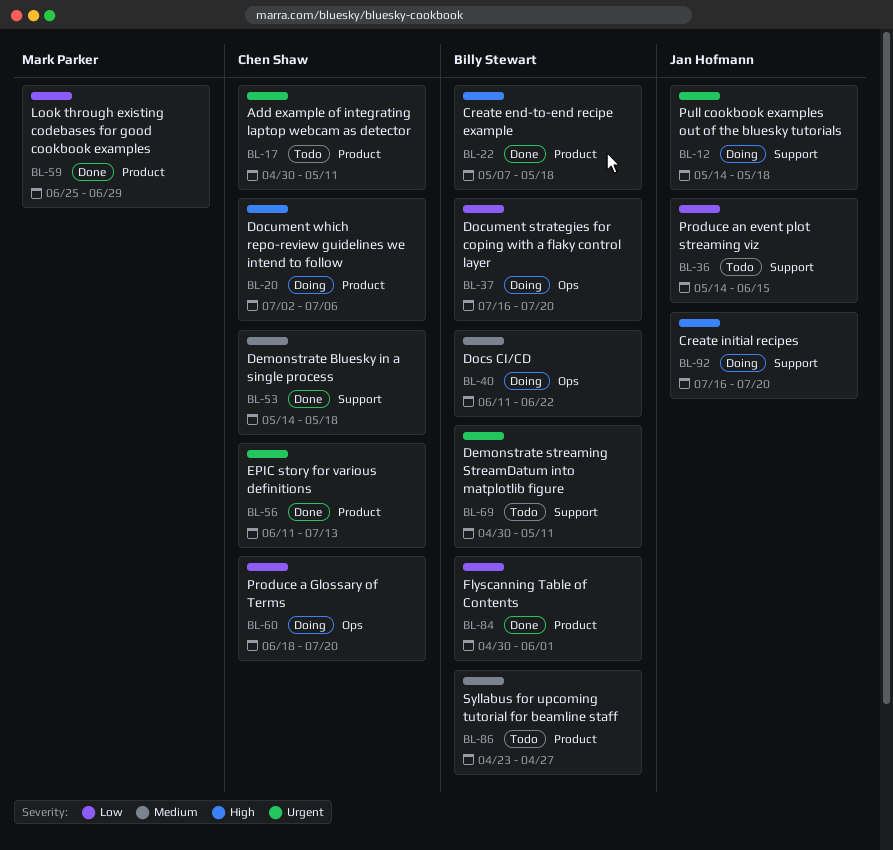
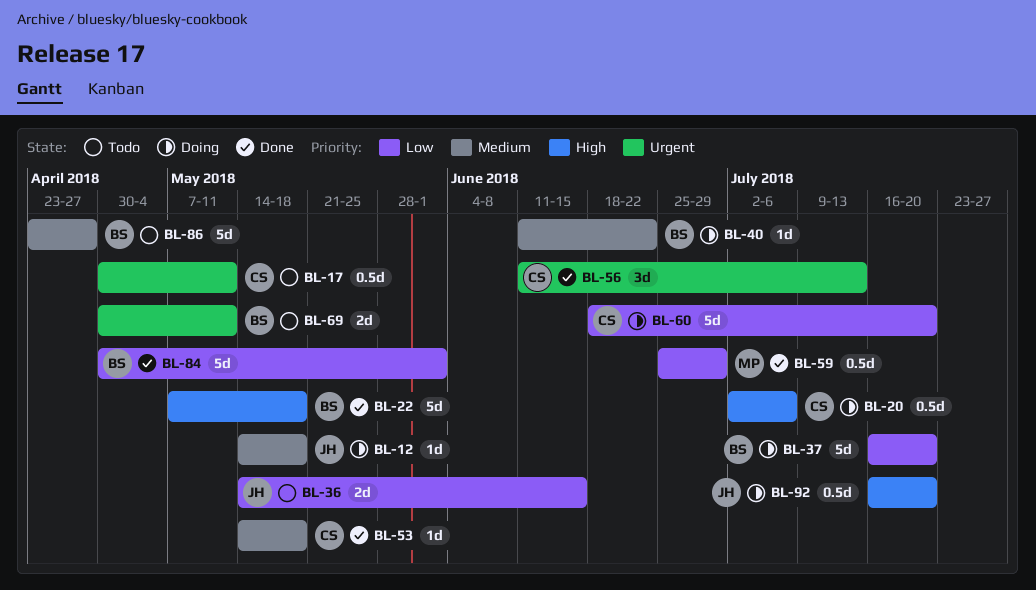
BL-12, priority: Urgent -> Medium

